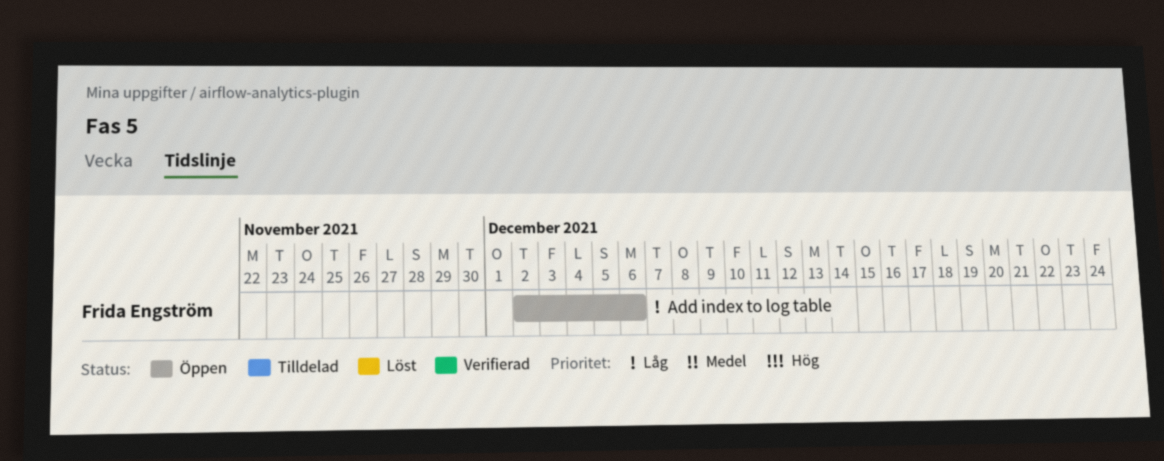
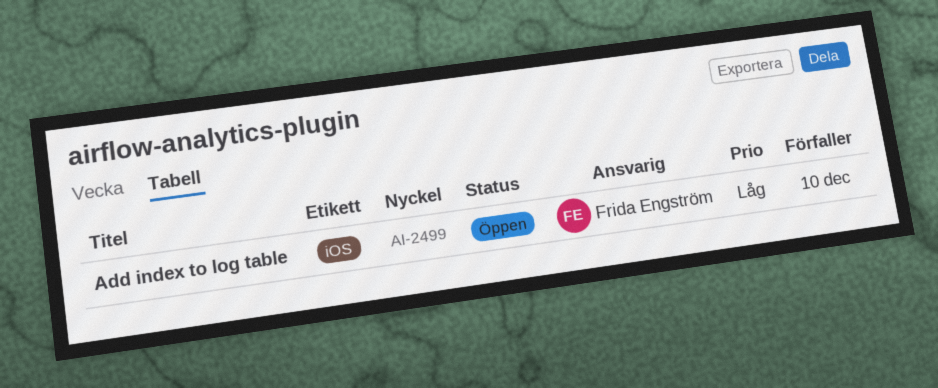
Add index to log table, due: Dec 6 -> Dec 10

